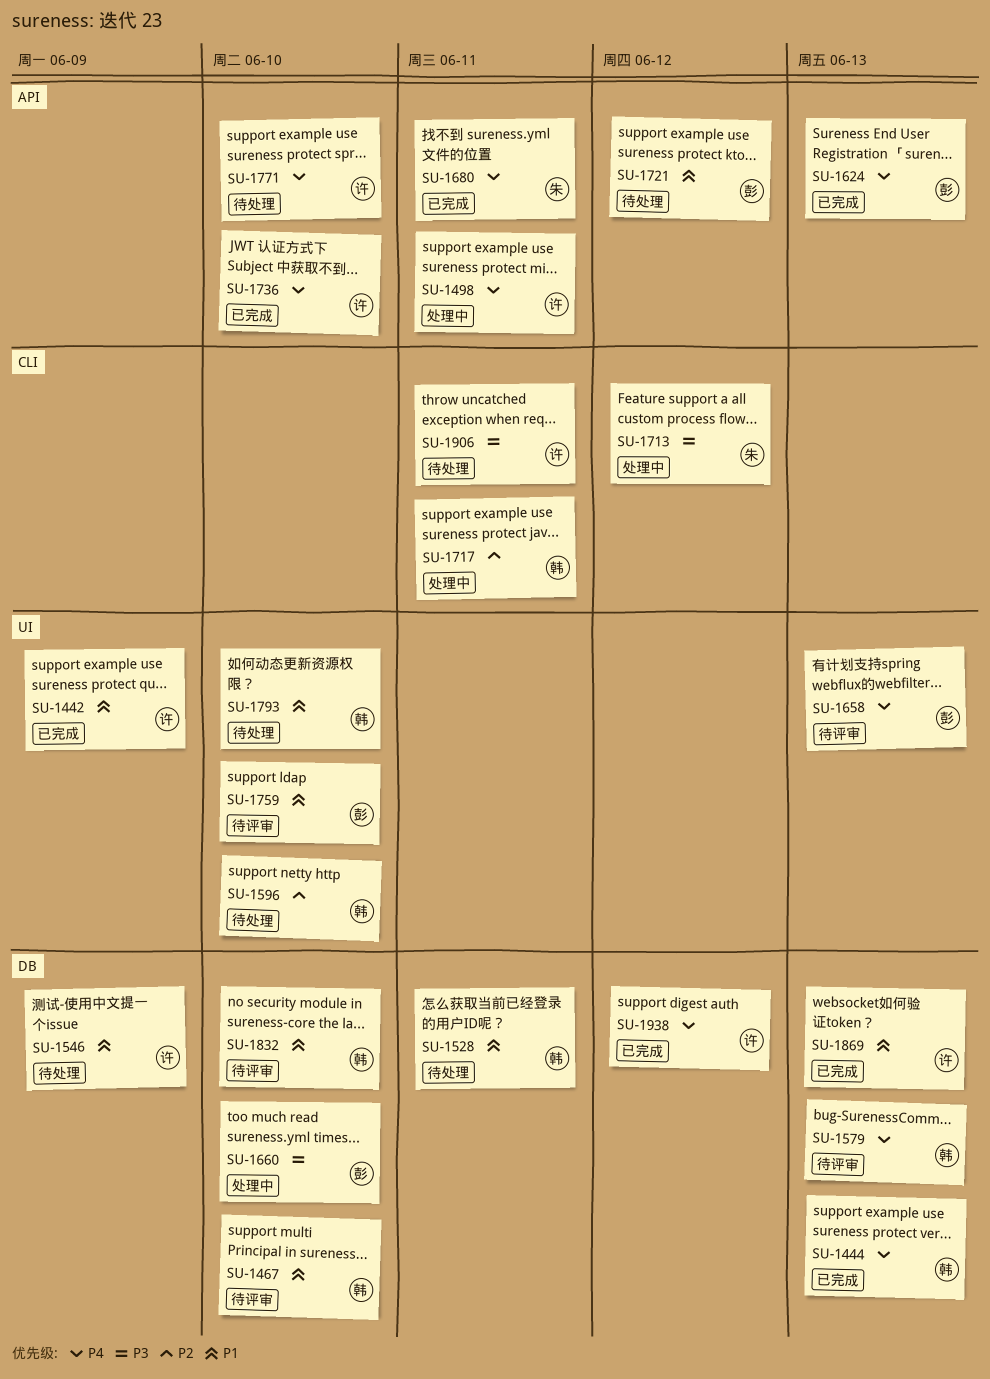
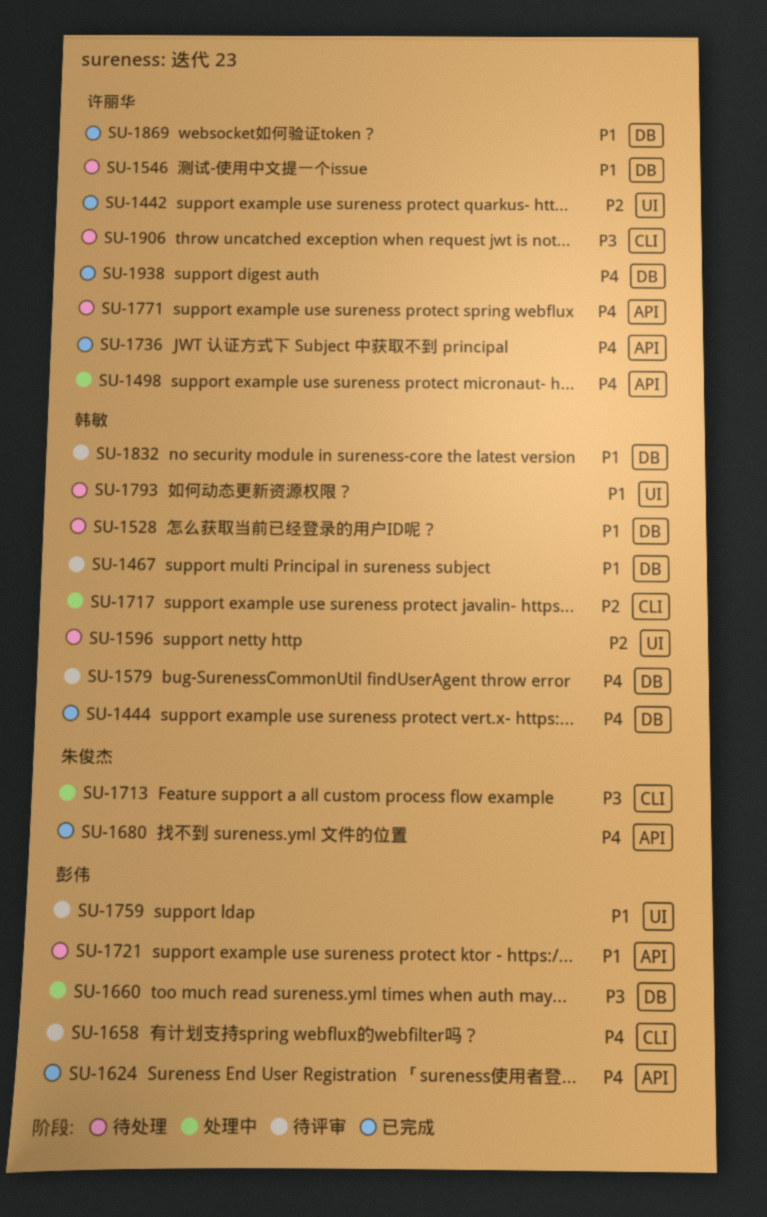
SU-1442, priority: P1 -> P2
SU-1658, label: UI -> CLI

